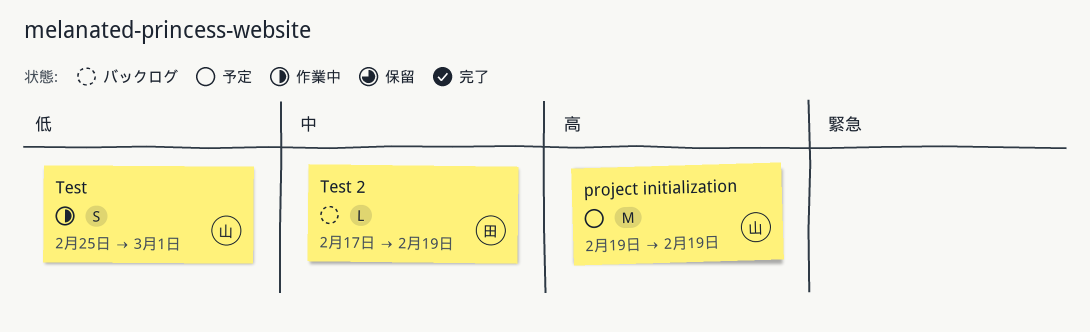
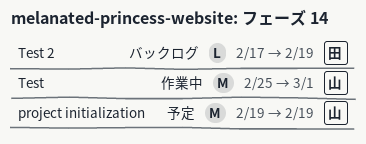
Test, estimate: S -> M

